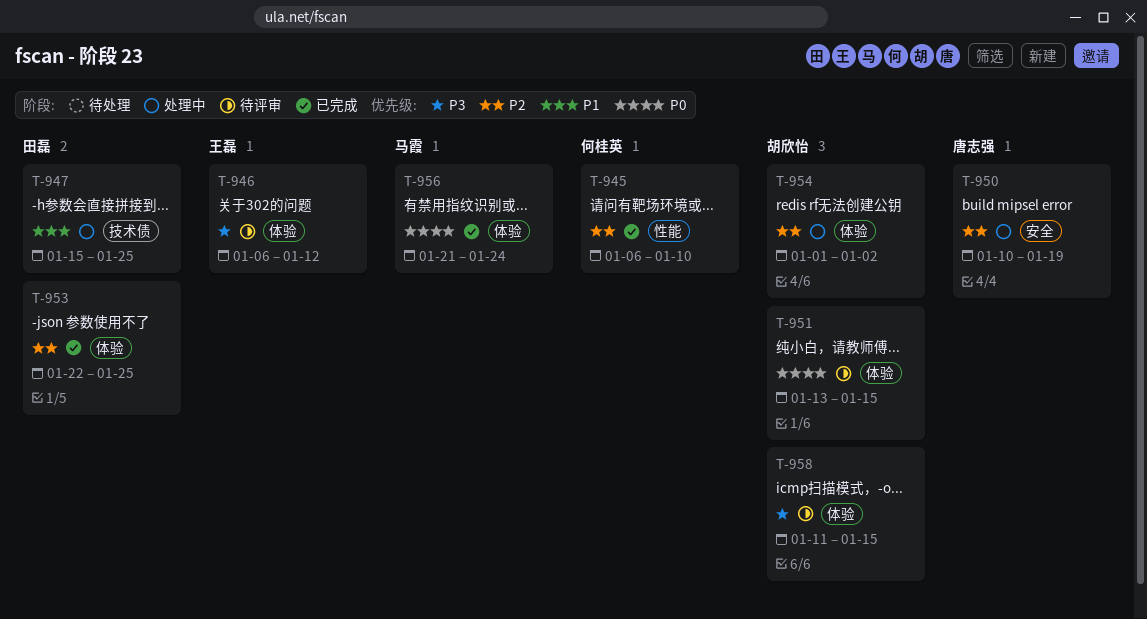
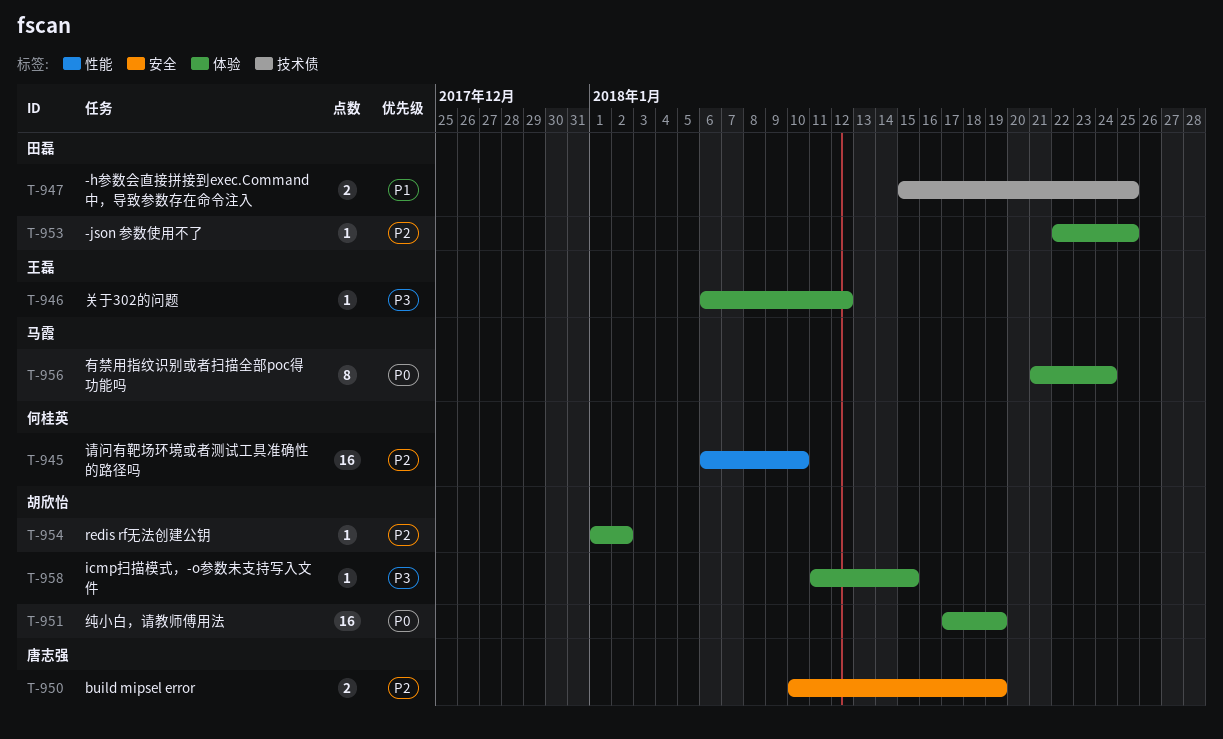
T-951, start: Jan 13 -> Jan 17
T-951, due: Jan 15 -> Jan 19

